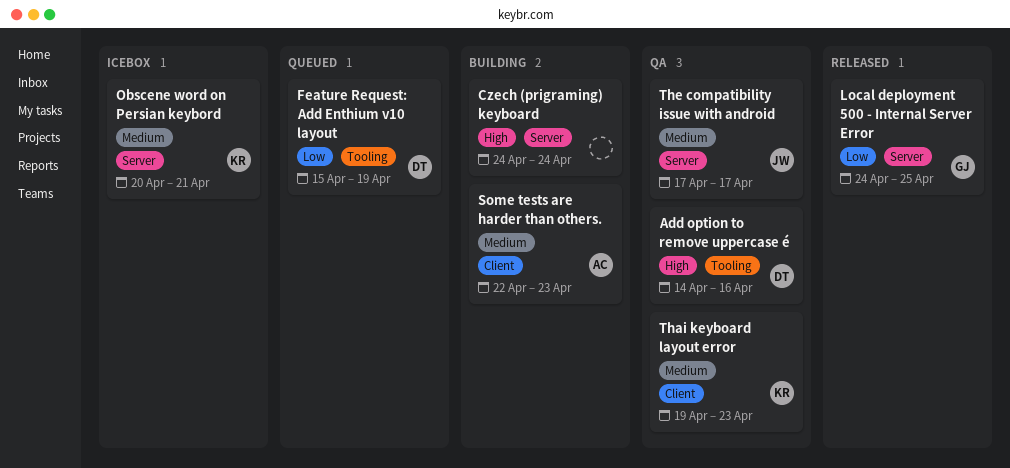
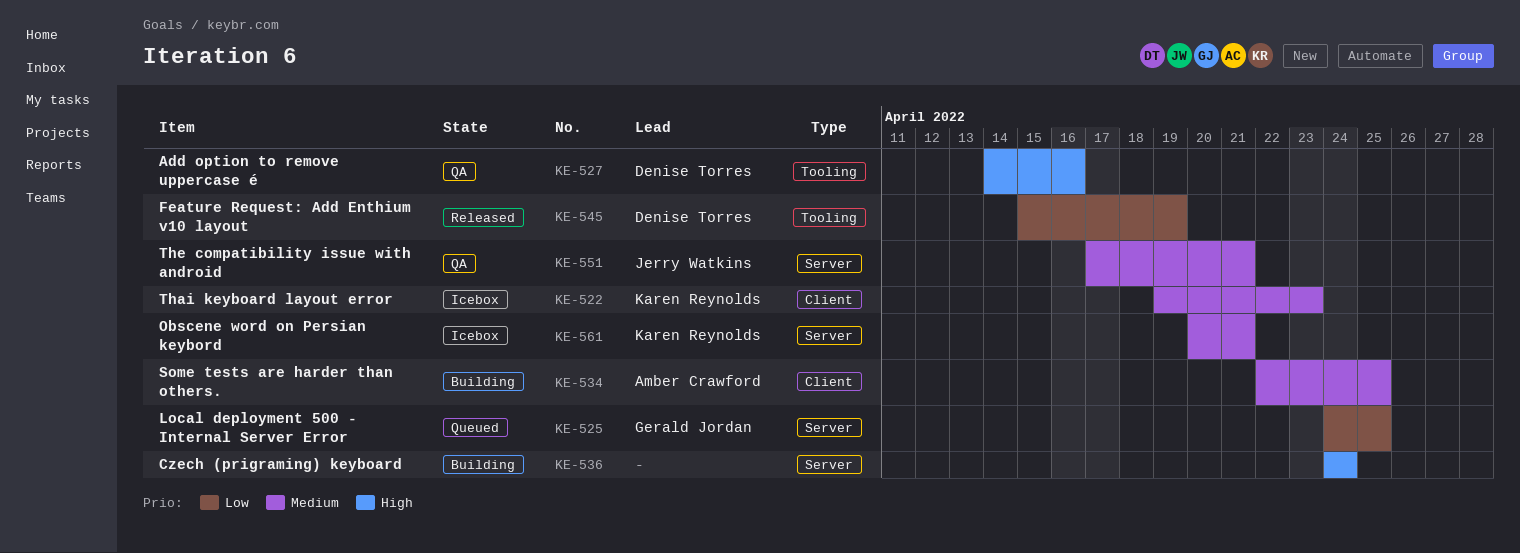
Feature Request: Add Enthium v10 layout, status: Queued -> Released
Local deployment 500 - Internal Server Error, status: Released -> Queued
Some tests are harder than others., due: Apr 23 -> Apr 25
Thai keyboard layout error, status: QA -> Icebox
The compatibility issue with android, due: Apr 17 -> Apr 21

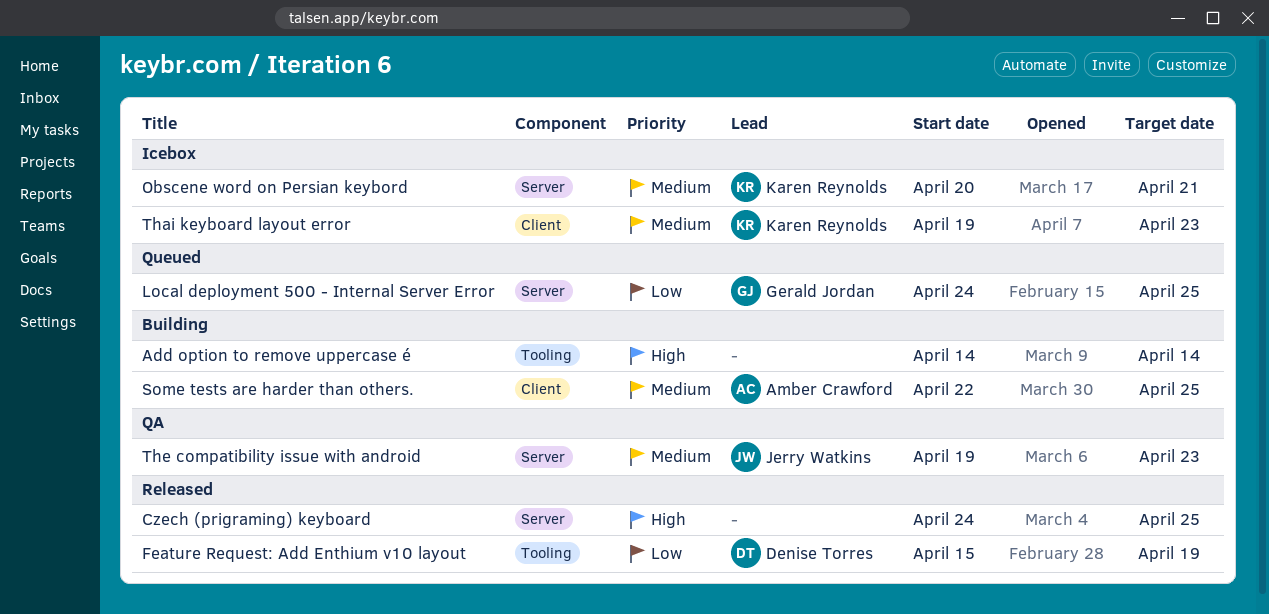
Add option to remove uppercase é, status: QA -> Building
Add option to remove uppercase é, owner: Denise Torres -> none
Add option to remove uppercase é, due: Apr 16 -> Apr 14
Czech (prigraming) keyboard, status: Building -> Released
Czech (prigraming) keyboard, due: Apr 24 -> Apr 25
The compatibility issue with android, start: Apr 17 -> Apr 19
The compatibility issue with android, due: Apr 21 -> Apr 23

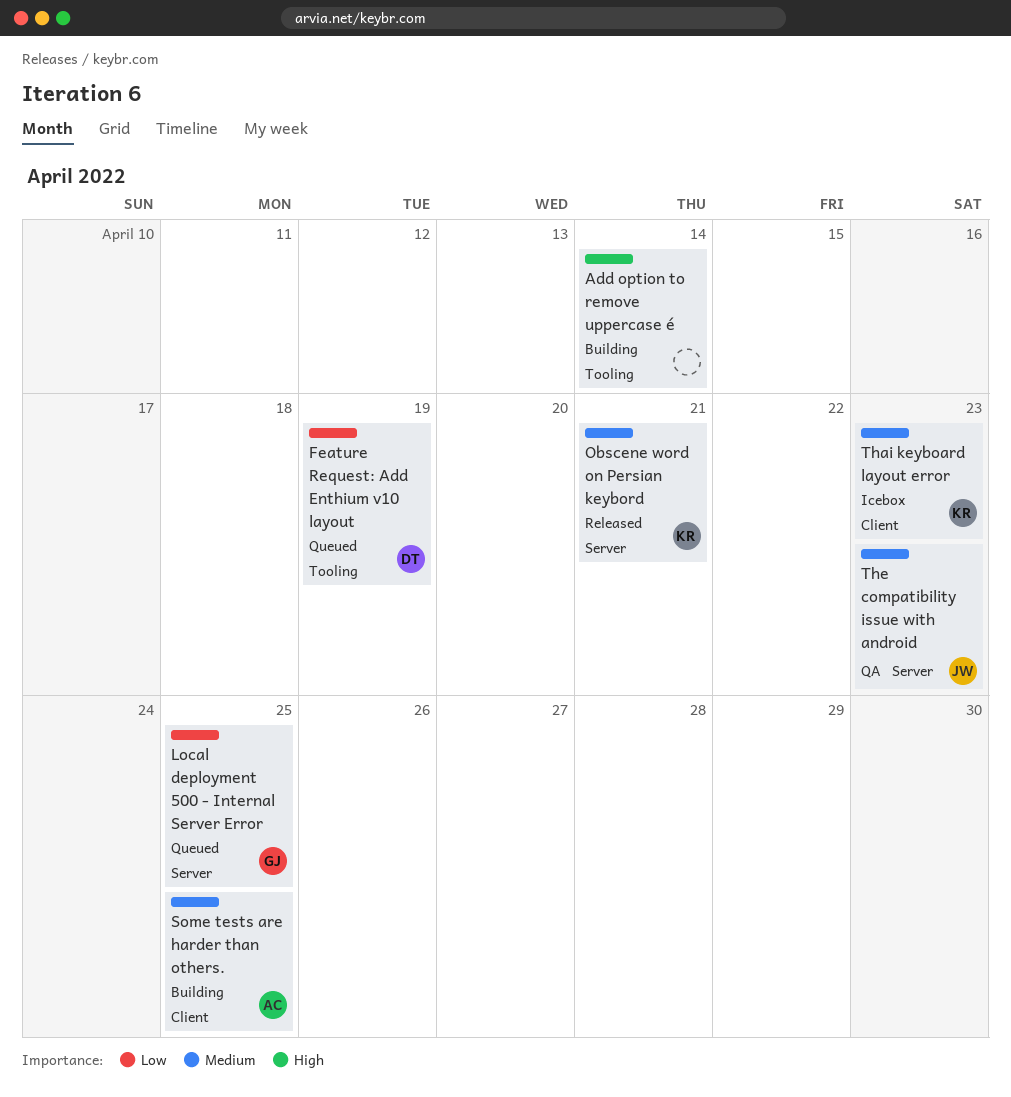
Czech (prigraming) keyboard: present -> none
Feature Request: Add Enthium v10 layout, status: Released -> Queued
Obscene word on Persian keybord, status: Icebox -> Released

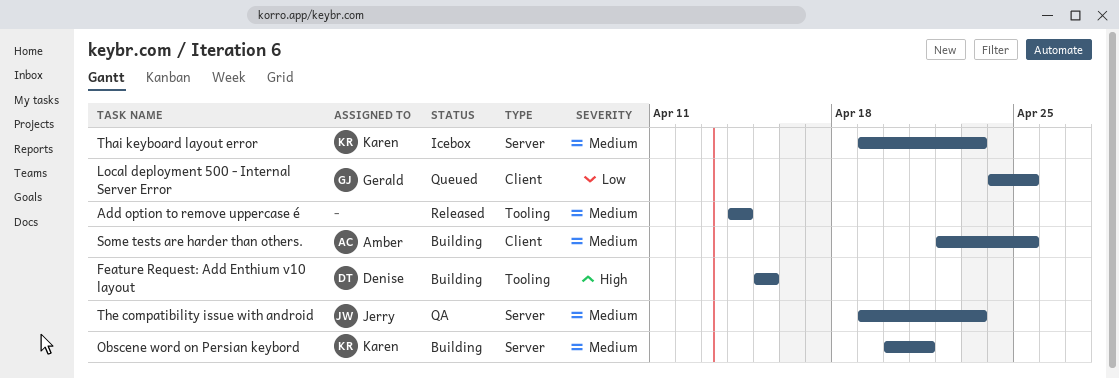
Add option to remove uppercase é, status: Building -> Released
Add option to remove uppercase é, priority: High -> Medium
Feature Request: Add Enthium v10 layout, status: Queued -> Building
Feature Request: Add Enthium v10 layout, priority: Low -> High
Feature Request: Add Enthium v10 layout, due: Apr 19 -> Apr 15
Local deployment 500 - Internal Server Error, label: Server -> Client
Obscene word on Persian keybord, status: Released -> Building
Thai keyboard layout error, label: Client -> Server

